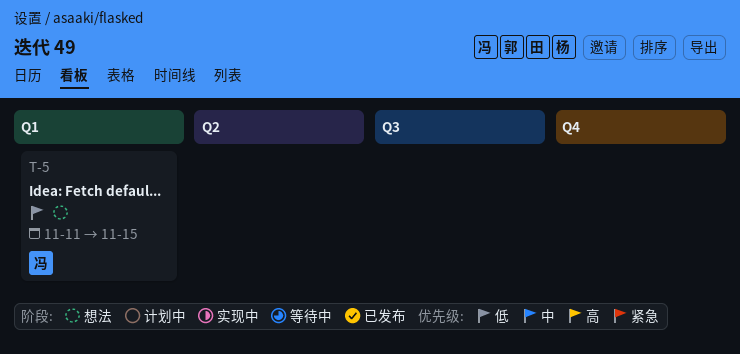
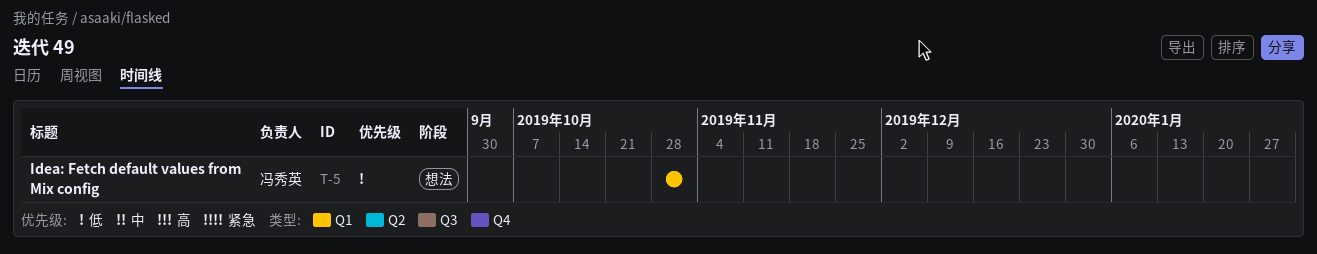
T-5, start: Nov 11 -> Oct 28
T-5, due: Nov 15 -> Nov 1

